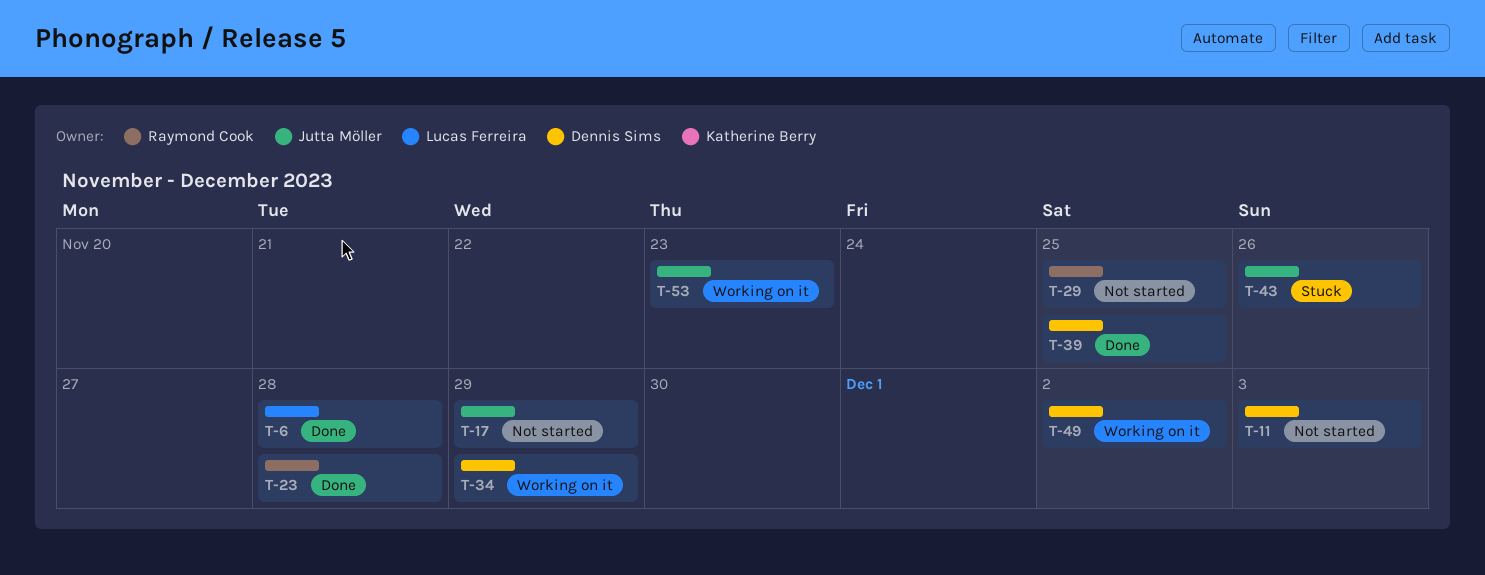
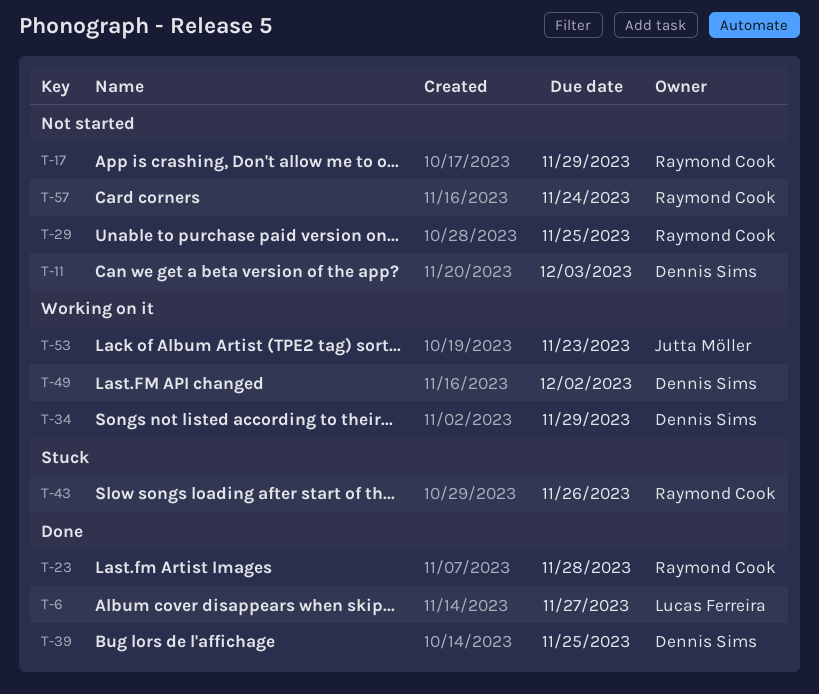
T-6, due: Nov 28 -> Nov 27
T-17, owner: Jutta Möller -> Raymond Cook
T-43, owner: Jutta Möller -> Raymond Cook
T-57: none -> present

